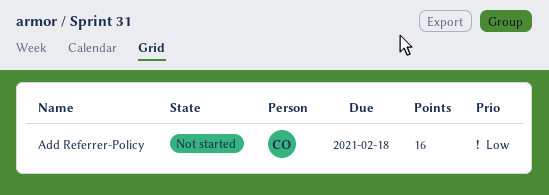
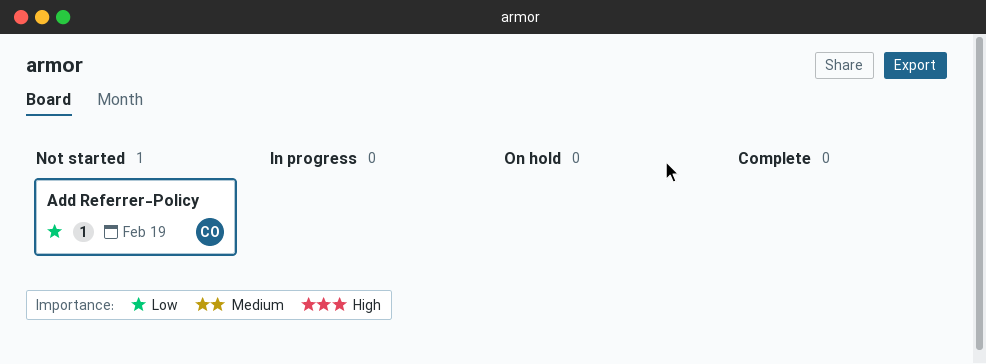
Add Referrer-Policy, estimate: 16 -> 1
Add Referrer-Policy, due: Feb 18 -> Feb 19

